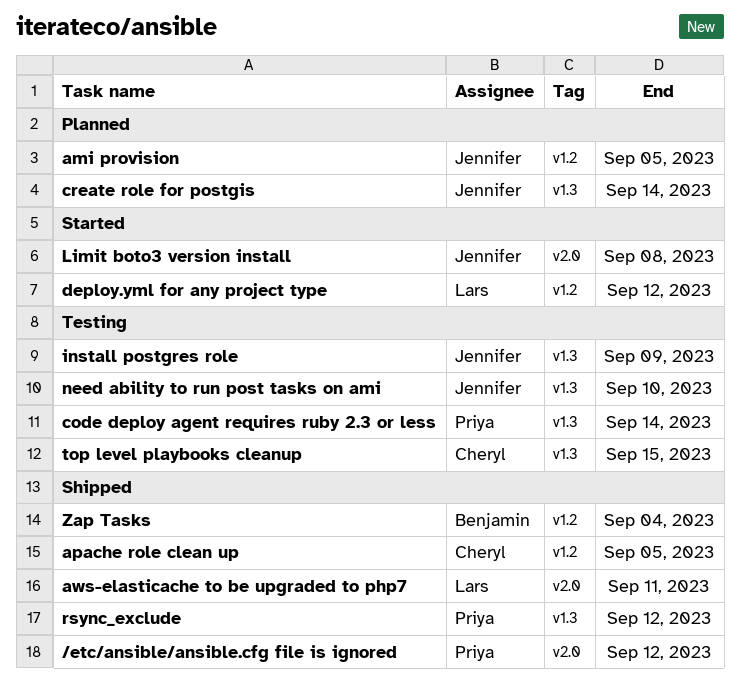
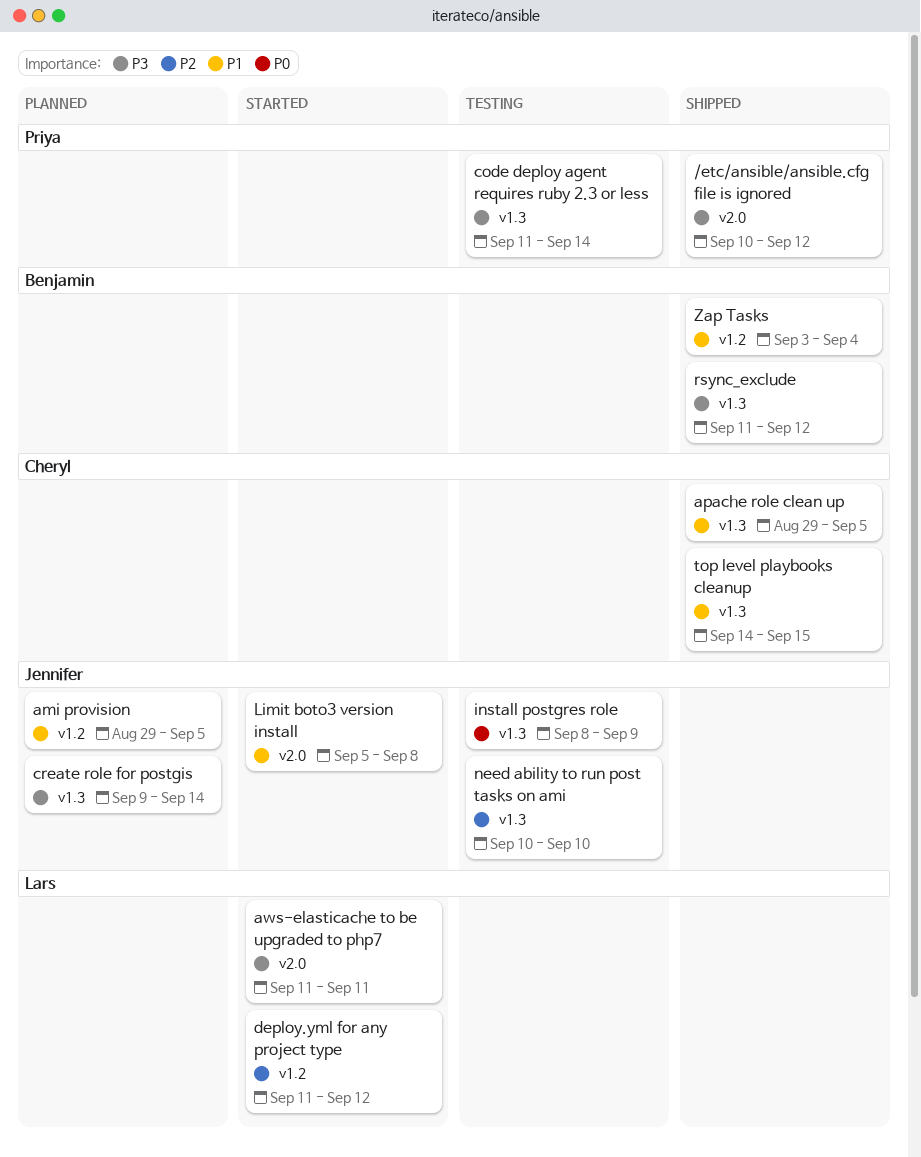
apache role clean up, label: v1.2 -> v1.3
aws-elasticache to be upgraded to php7, status: Shipped -> Started
rsync_exclude, owner: Priya -> Benjamin
top level playbooks cleanup, status: Testing -> Shipped

